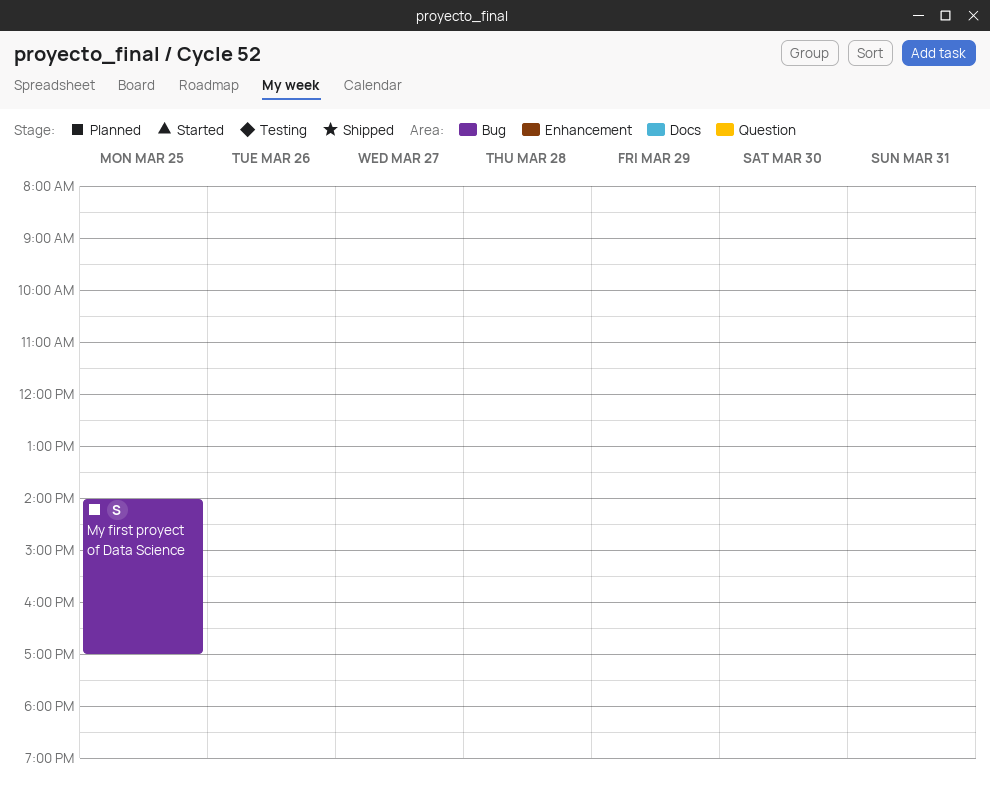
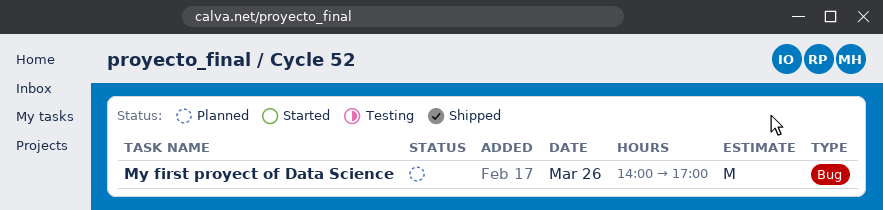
My first proyect of Data Science, estimate: S -> M
My first proyect of Data Science, day: Mar 25 -> Mar 26

